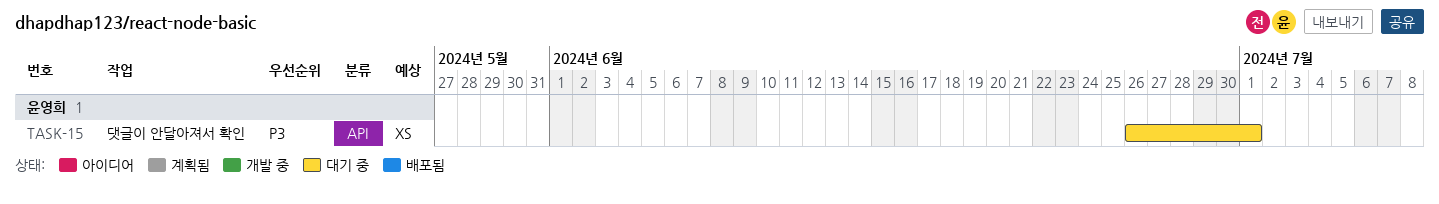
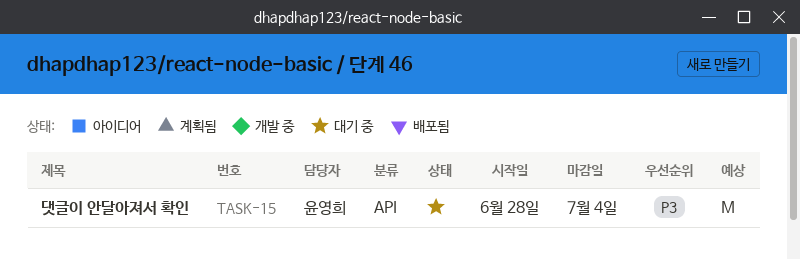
TASK-15, estimate: XS -> M
TASK-15, start: Jun 26 -> Jun 28
TASK-15, due: Jul 1 -> Jul 4

